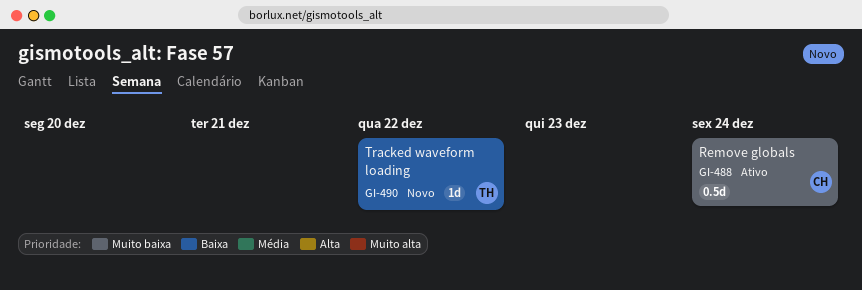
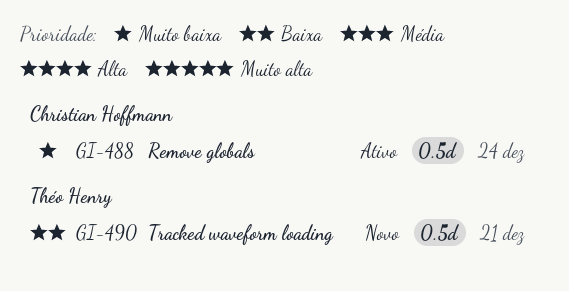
GI-490, estimate: 1d -> 0.5d
GI-490, due: Dec 22 -> Dec 21

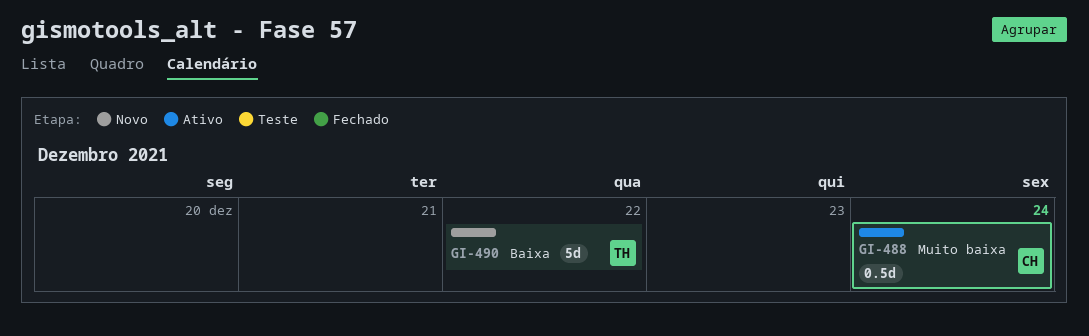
GI-490, estimate: 0.5d -> 5d
GI-490, due: Dec 21 -> Dec 22

